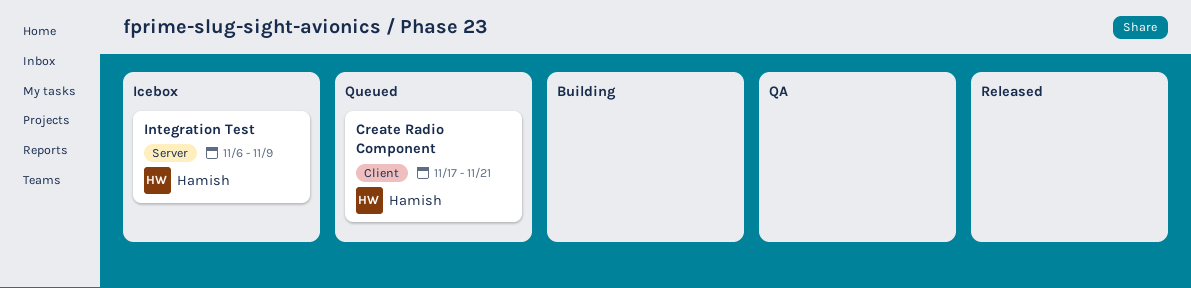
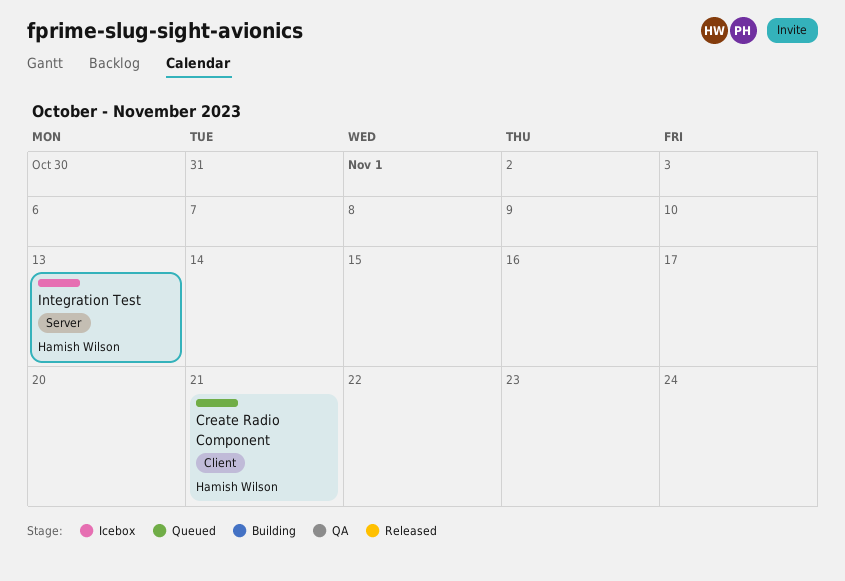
Integration Test, due: Nov 9 -> Nov 13

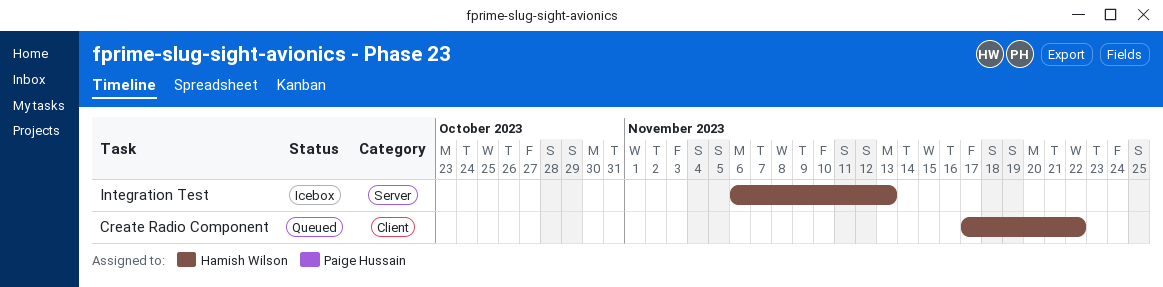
Create Radio Component, due: Nov 21 -> Nov 22

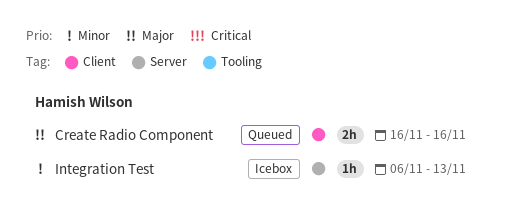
Create Radio Component, start: Nov 17 -> Nov 16
Create Radio Component, due: Nov 22 -> Nov 16

